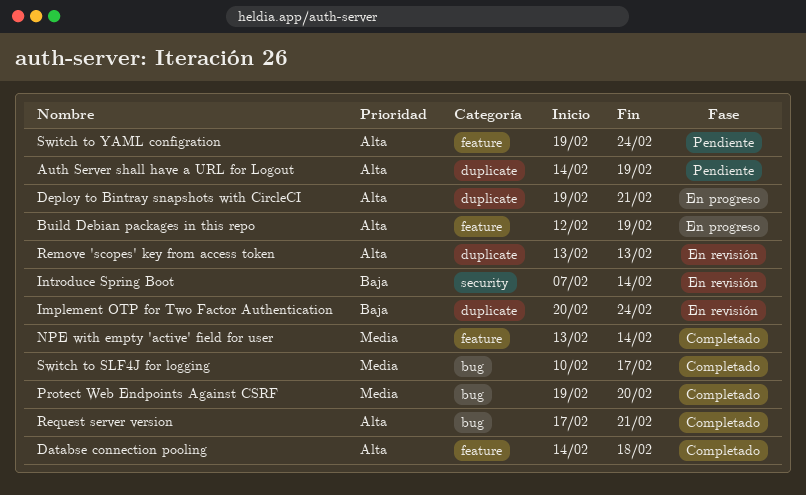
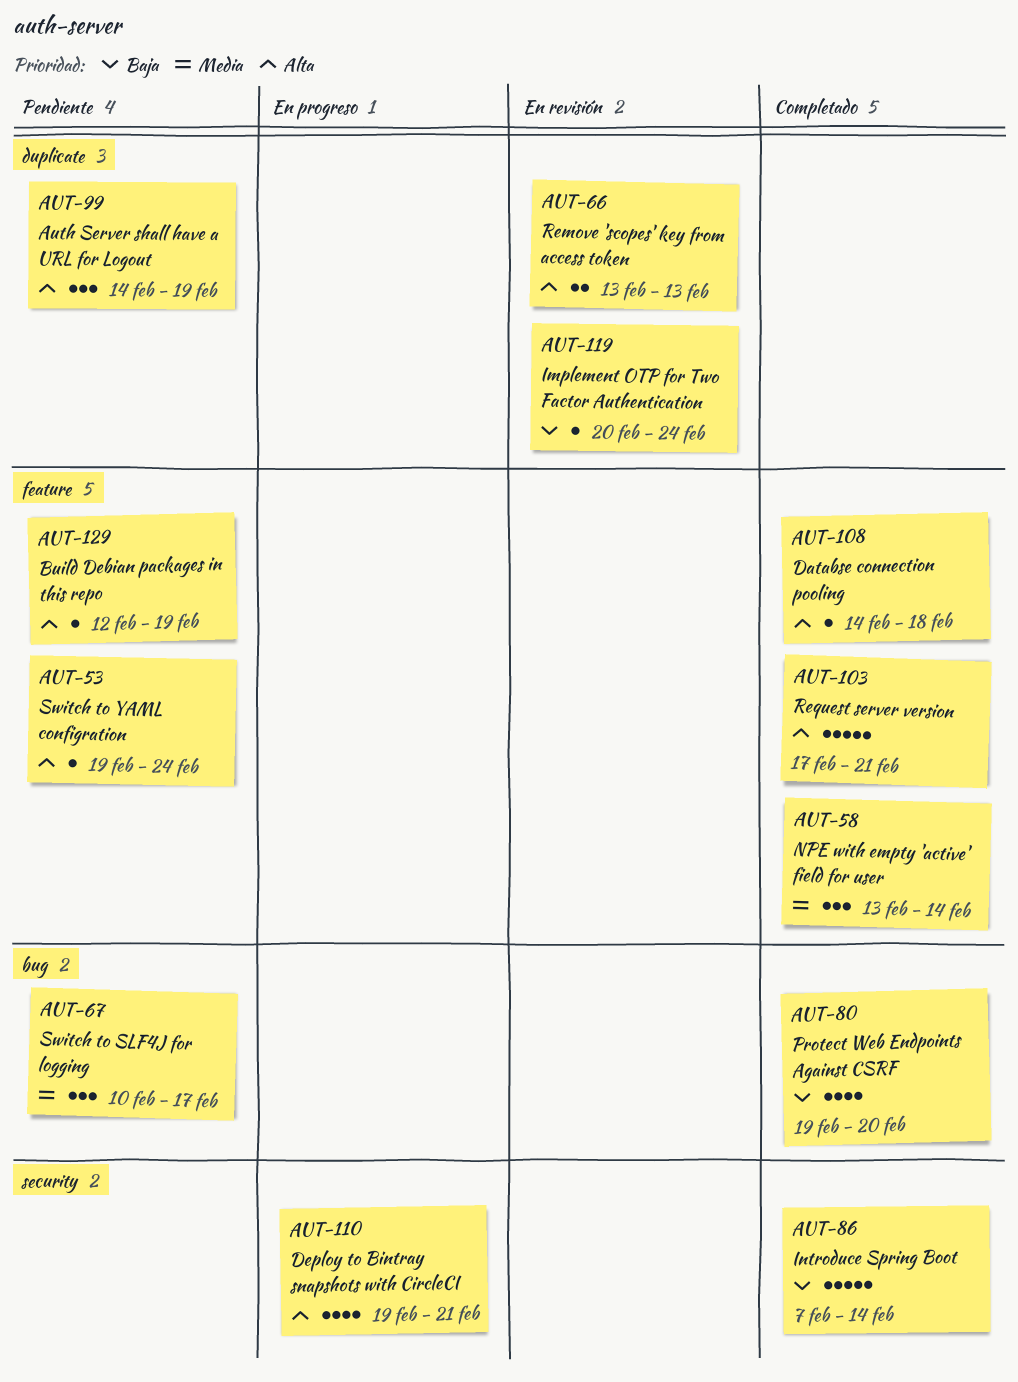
Build Debian packages in this repo, status: En progreso -> Pendiente
Deploy to Bintray snapshots with CircleCI, label: duplicate -> security
Introduce Spring Boot, status: En revisión -> Completado
Protect Web Endpoints Against CSRF, priority: Media -> Baja
Request server version, label: bug -> feature
Switch to SLF4J for logging, status: Completado -> Pendiente

